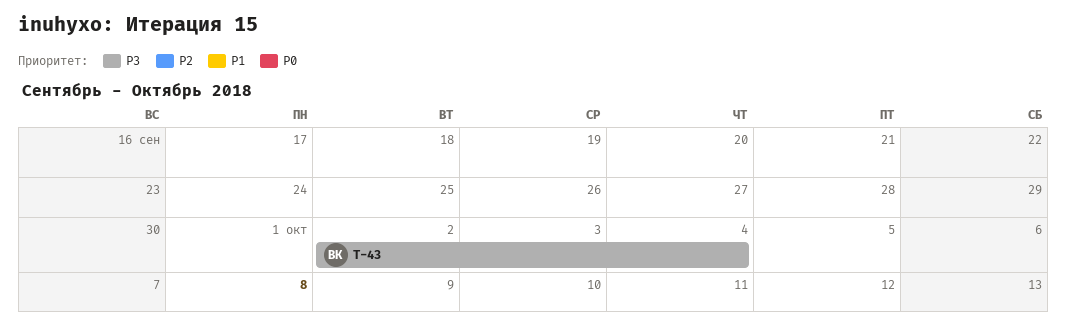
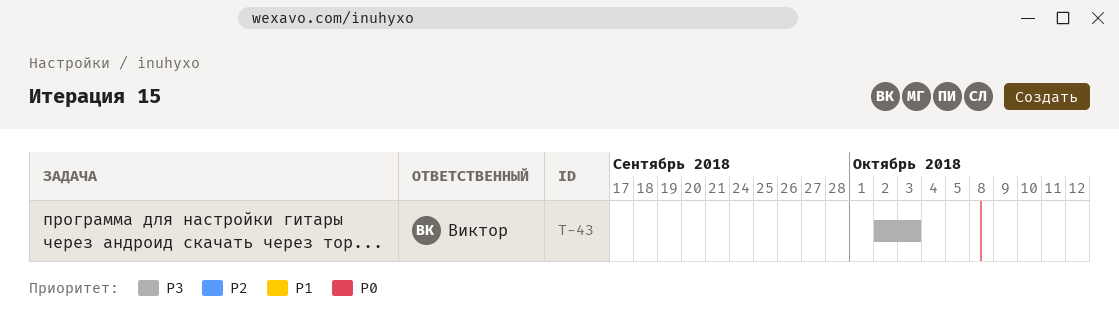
T-43, due: Oct 4 -> Oct 3

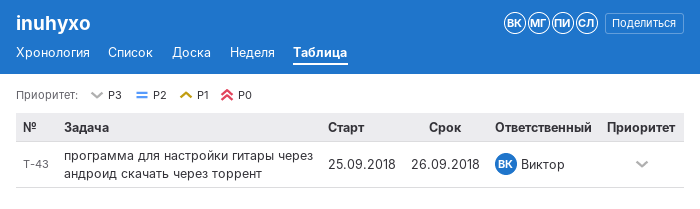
T-43, start: Oct 2 -> Sep 25
T-43, due: Oct 3 -> Sep 26

